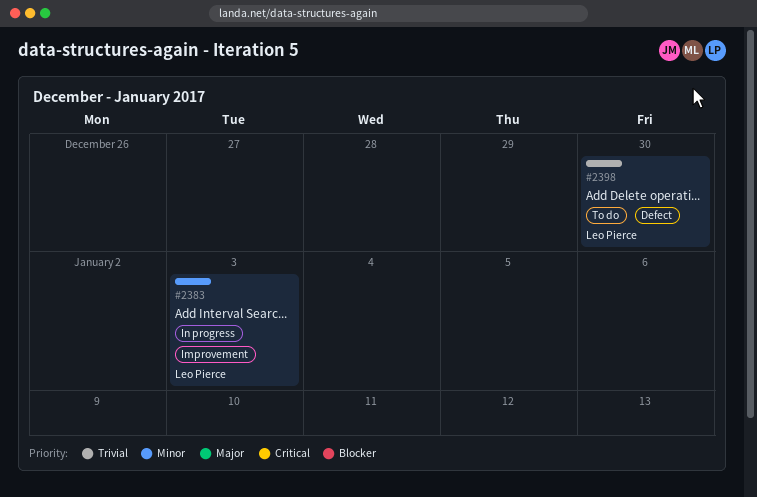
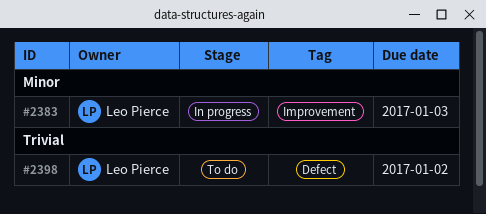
#2398, due: Dec 30 -> Jan 2

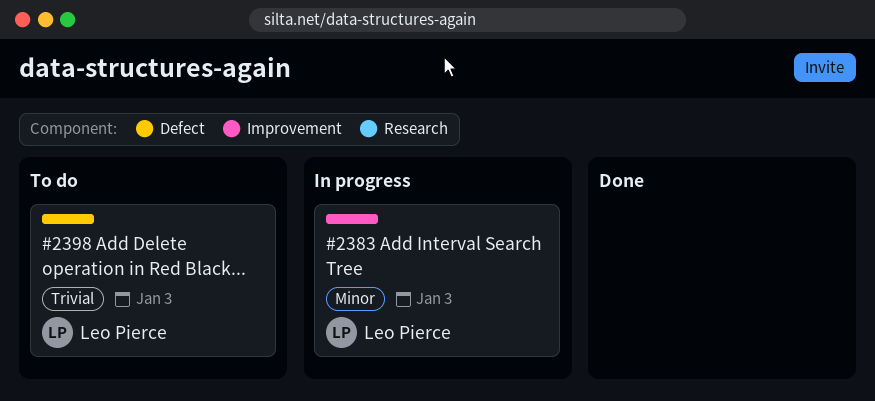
#2398, due: Jan 2 -> Jan 3

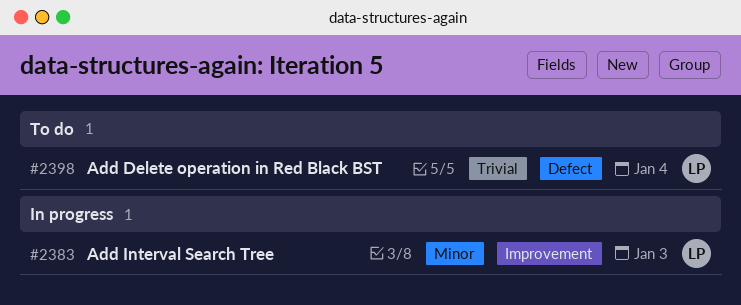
#2398, due: Jan 3 -> Jan 4

